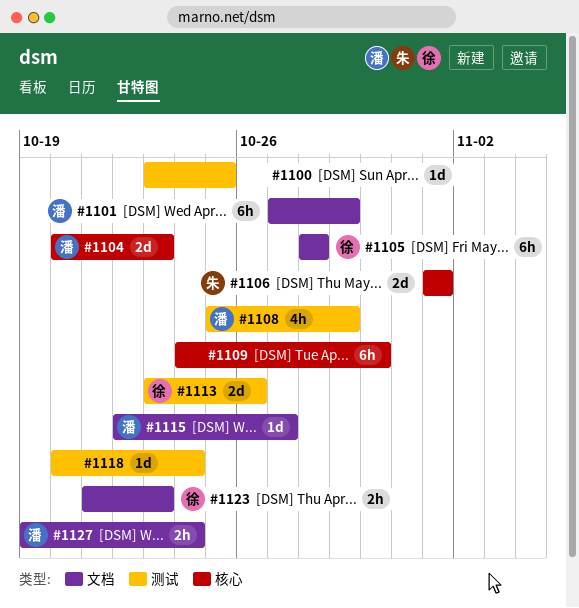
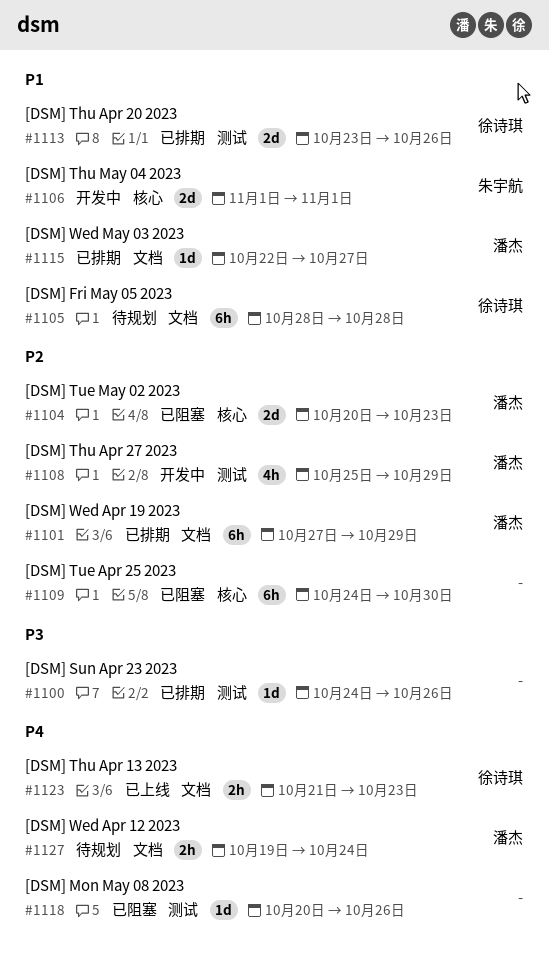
#1100, start: Oct 23 -> Oct 24
#1100, due: Oct 25 -> Oct 26
#1118, due: Oct 24 -> Oct 26

